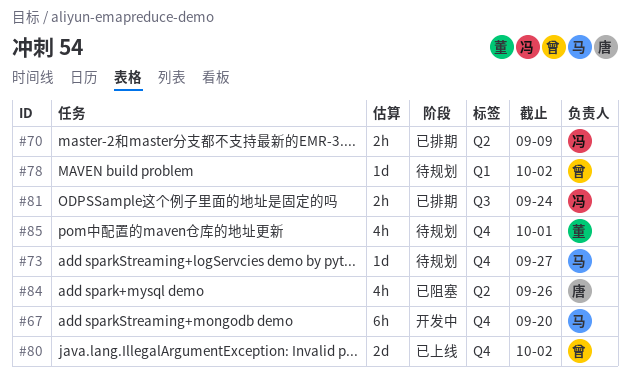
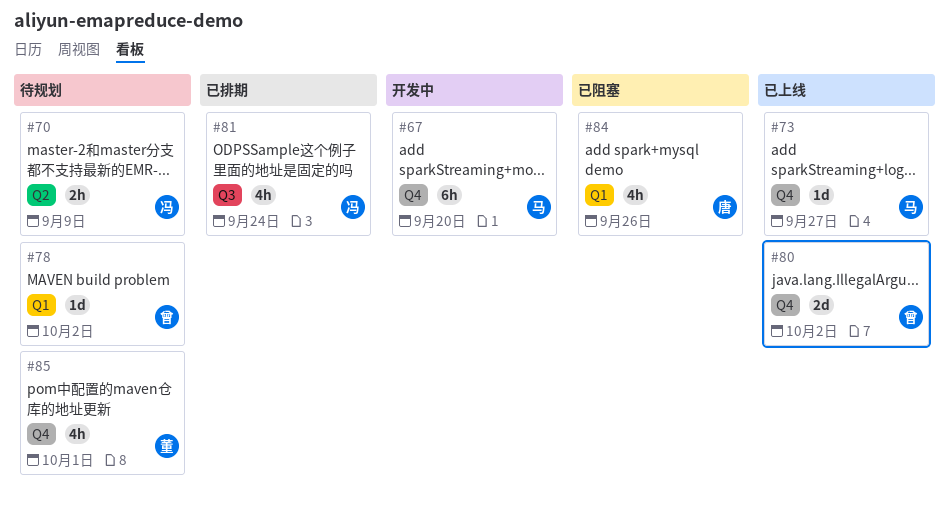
#70, status: 已排期 -> 待规划
#73, status: 待规划 -> 已上线
#81, estimate: 2h -> 4h
#84, label: Q2 -> Q1

